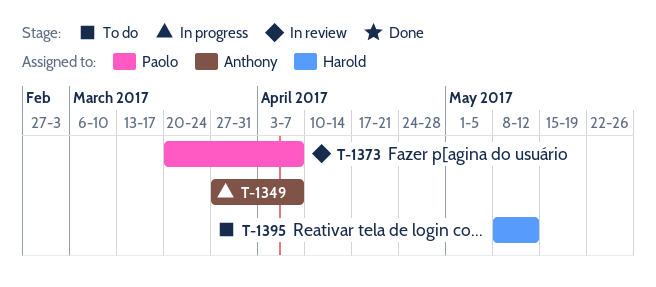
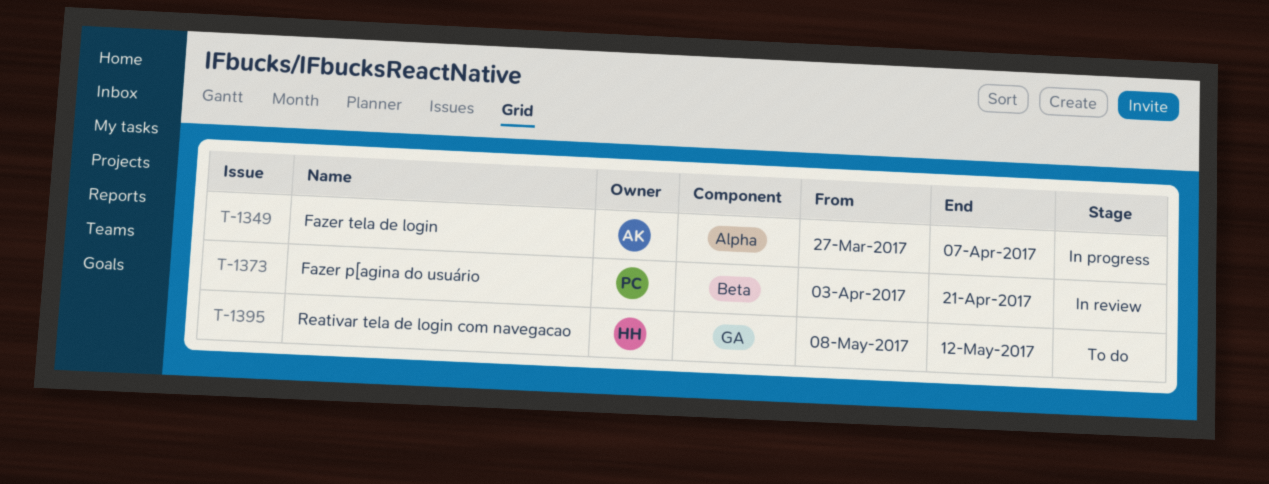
T-1373, start: Mar 20 -> Apr 3
T-1373, due: Apr 7 -> Apr 21

